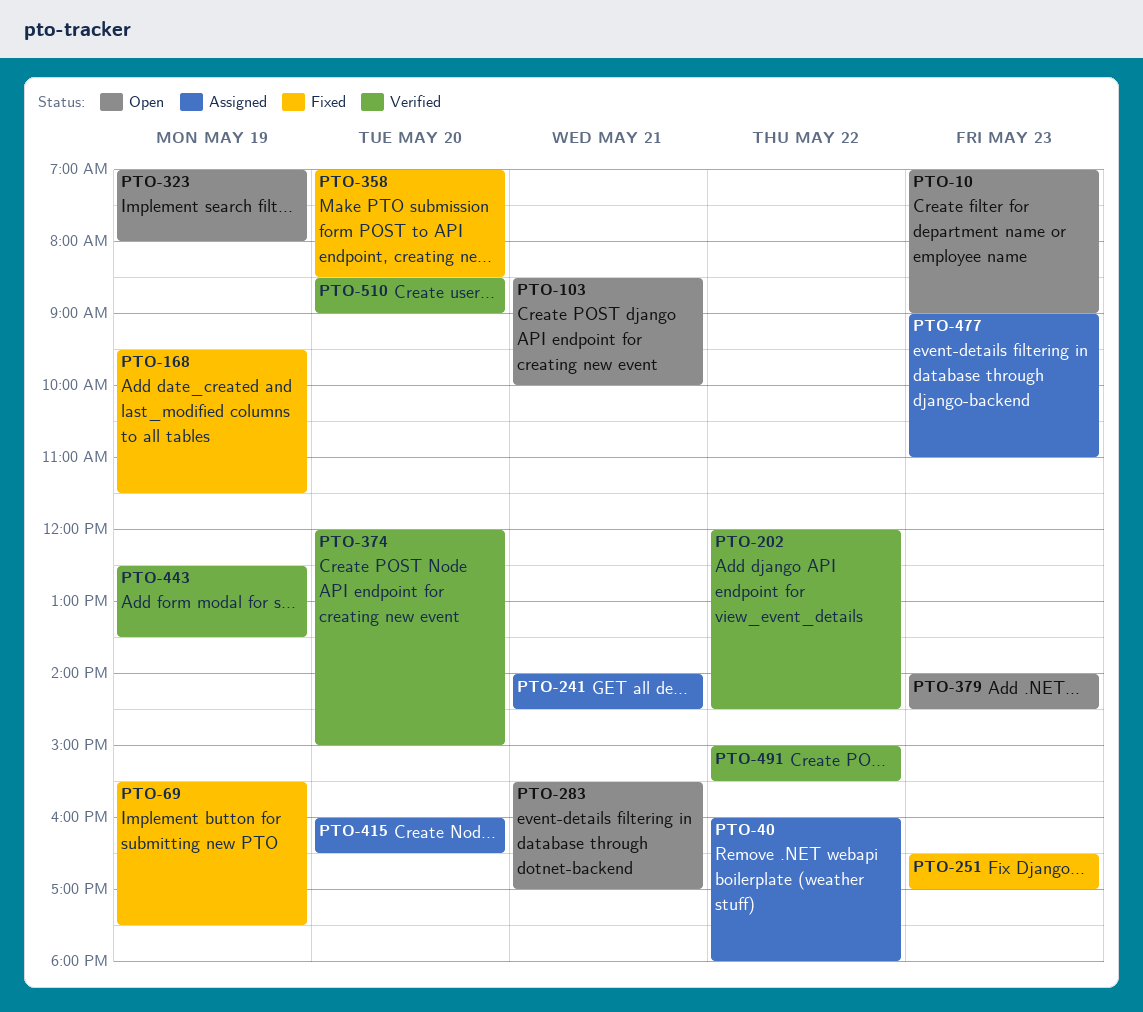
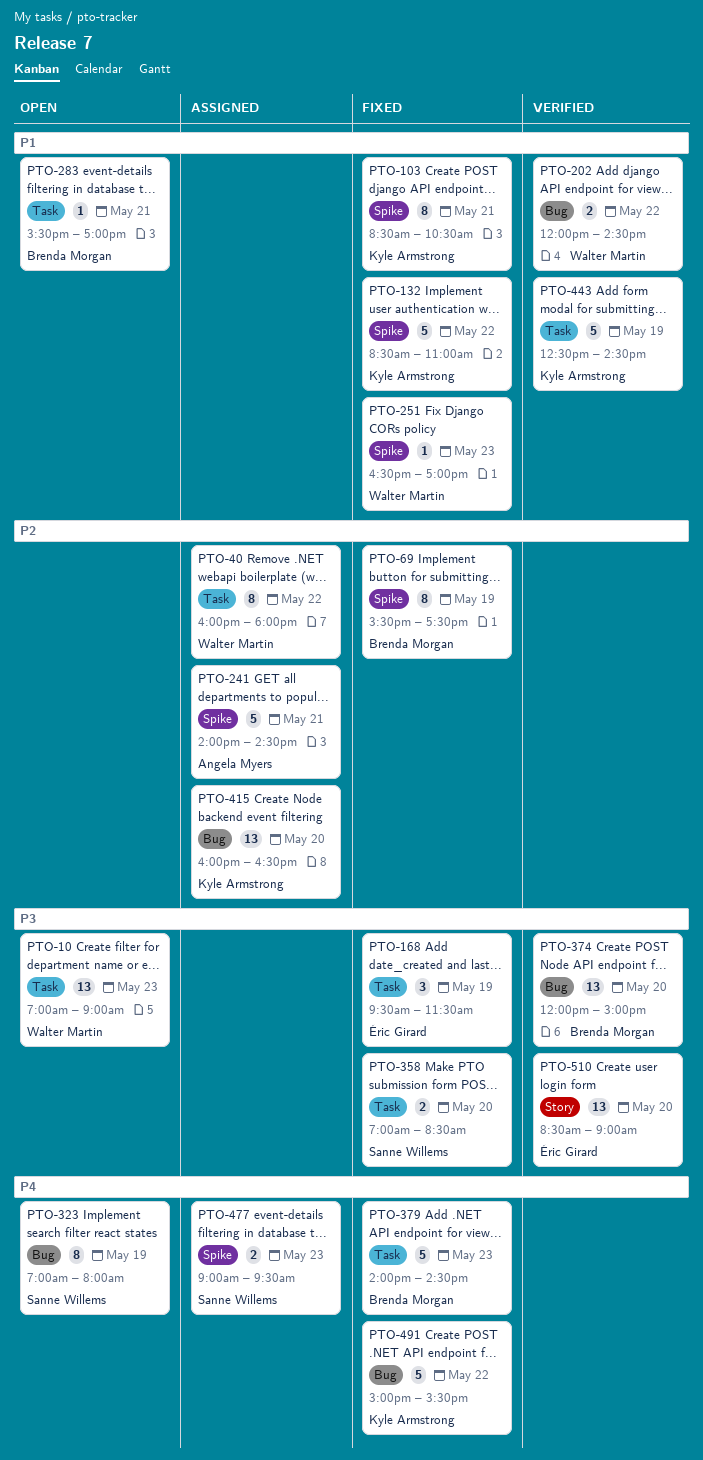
PTO-103, status: Open -> Fixed
PTO-103, ends: 10:00 -> 10:30
PTO-132: none -> present
PTO-379, status: Open -> Fixed
PTO-443, ends: 13:30 -> 14:30
PTO-477, ends: 11:00 -> 09:30
PTO-491, status: Verified -> Fixed

